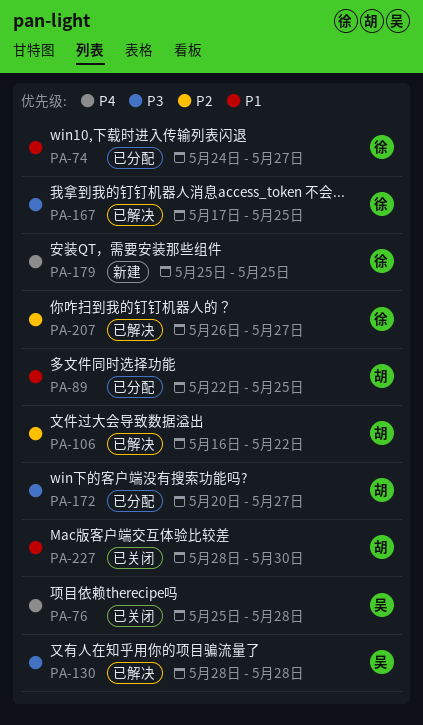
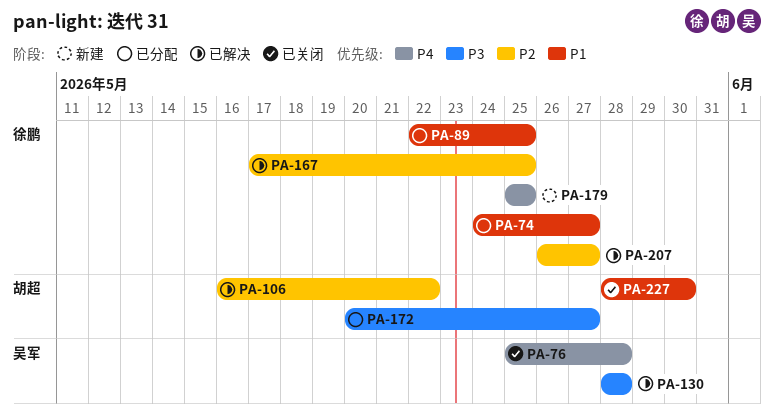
PA-89, owner: 胡超 -> 徐鹏
PA-167, priority: P3 -> P2

